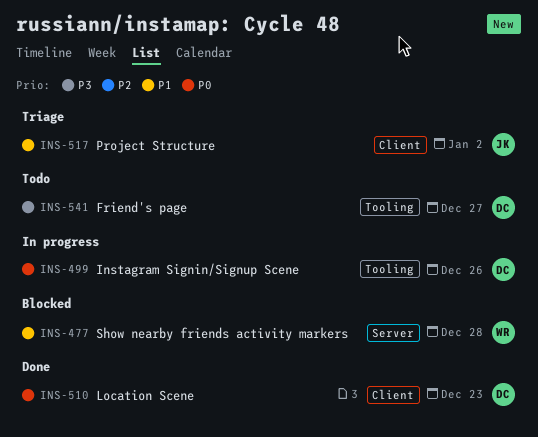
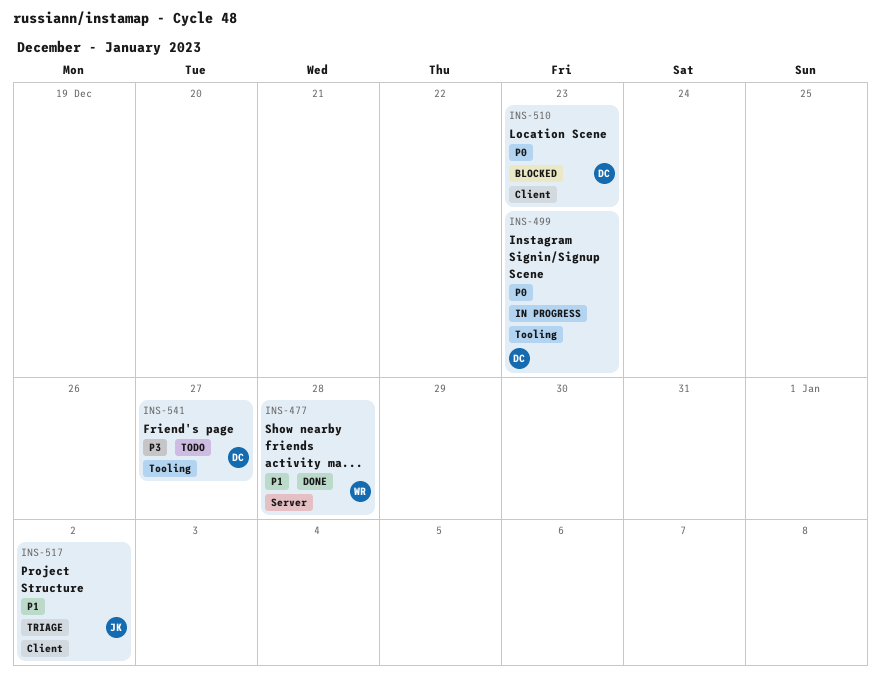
INS-477, status: Blocked -> Done
INS-499, due: Dec 26 -> Dec 23
INS-510, status: Done -> Blocked

